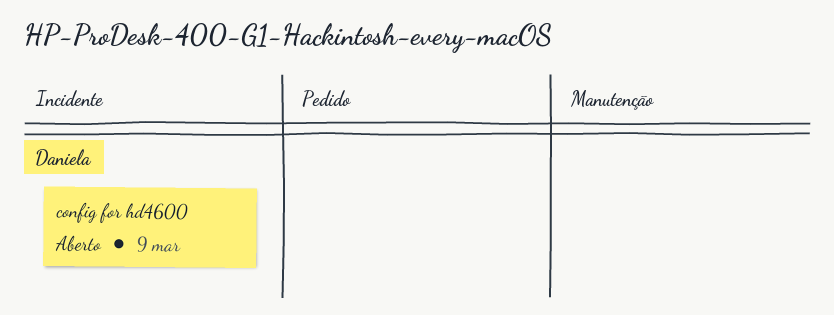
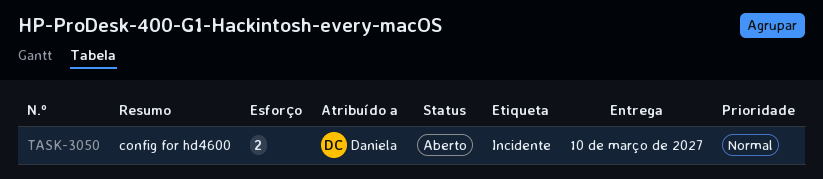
config for hd4600, estimate: 1 -> 2
config for hd4600, due: Mar 9 -> Mar 10

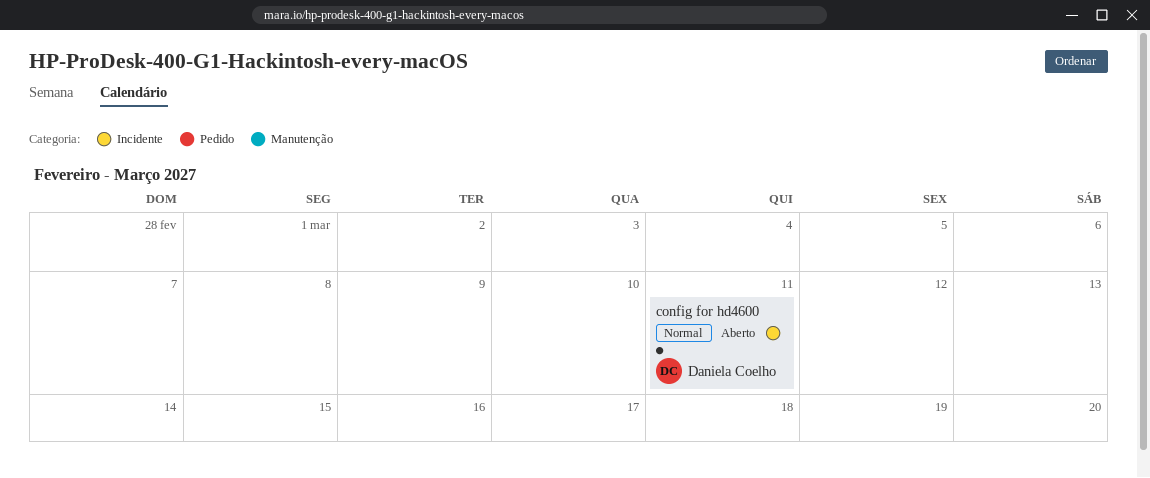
config for hd4600, estimate: 2 -> 1
config for hd4600, due: Mar 10 -> Mar 11

